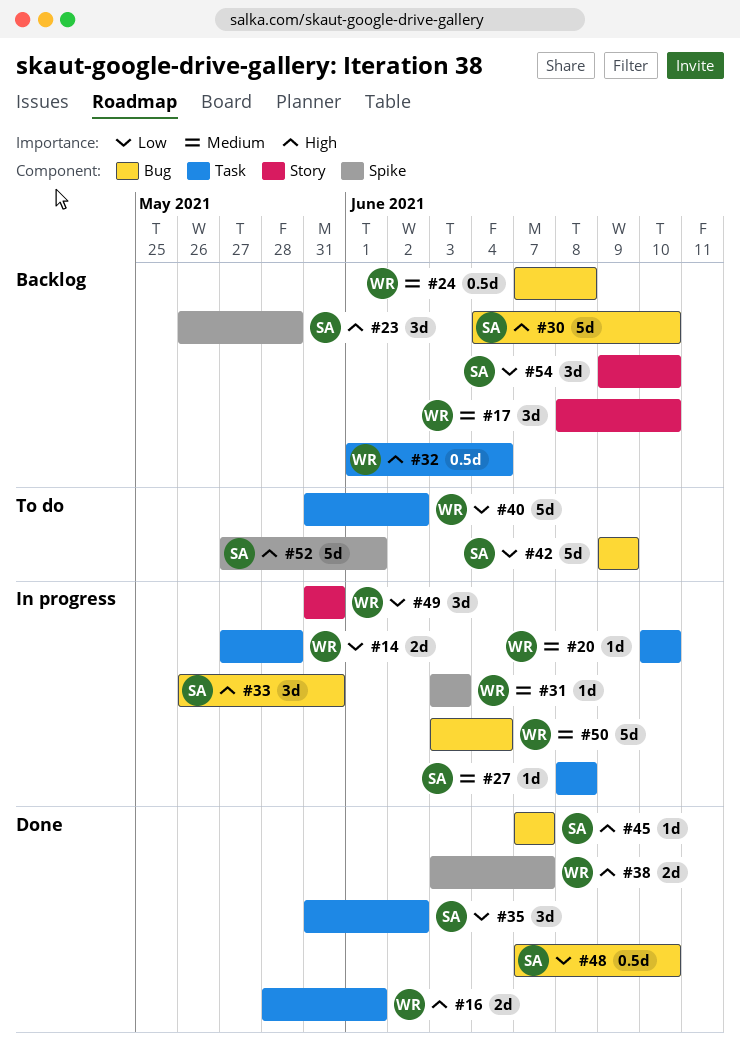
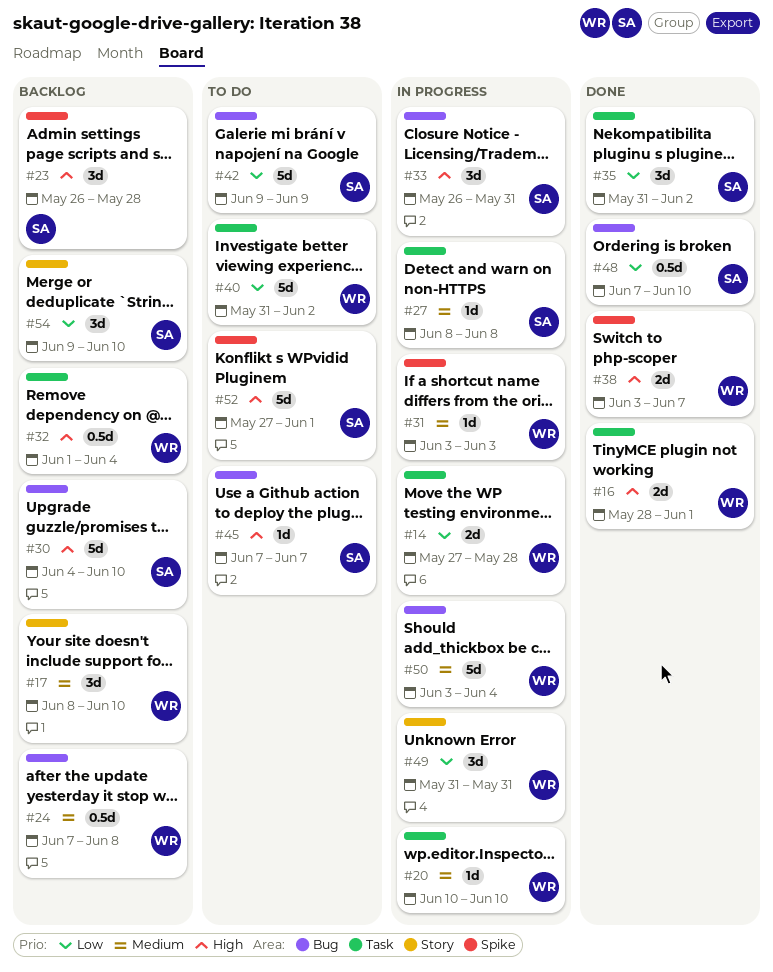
#45, status: Done -> To do

